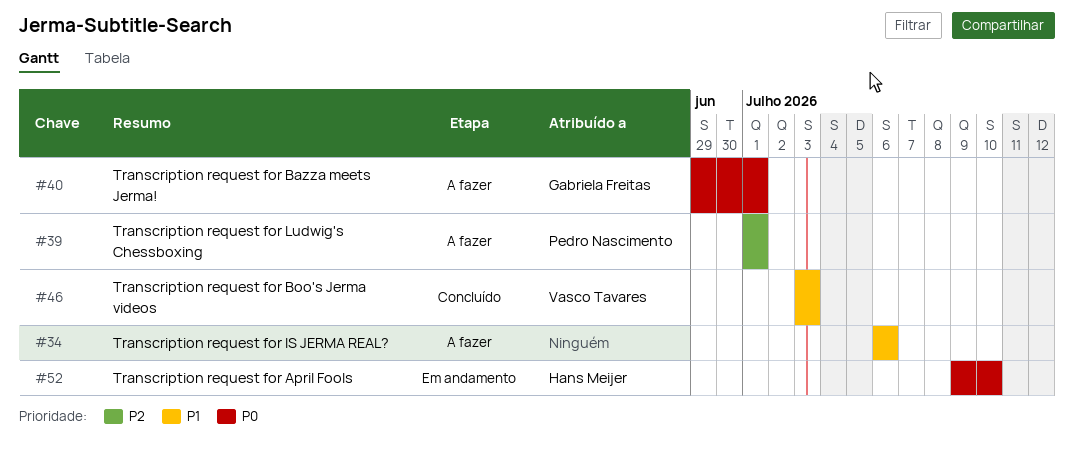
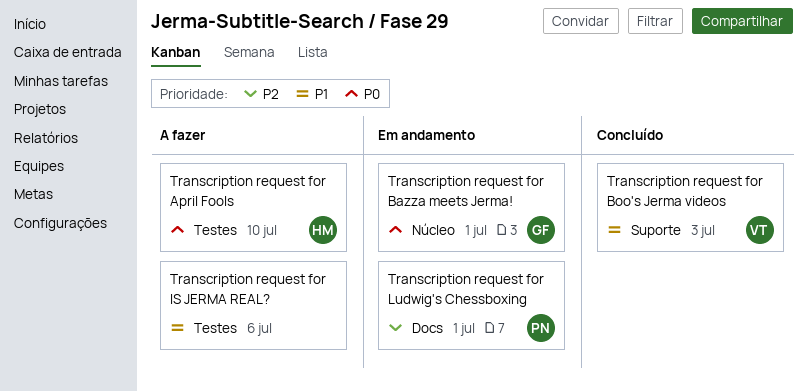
Transcription request for April Fools, status: Em andamento -> A fazer
Transcription request for Bazza meets Jerma!, status: A fazer -> Em andamento
Transcription request for Ludwig's Chessboxing, status: A fazer -> Em andamento

